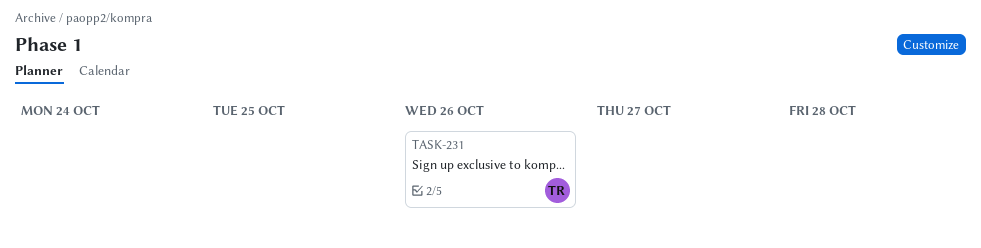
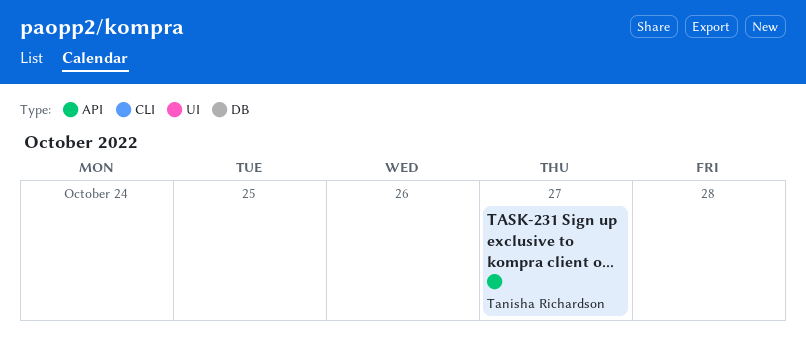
TASK-231, due: Oct 26 -> Oct 27

